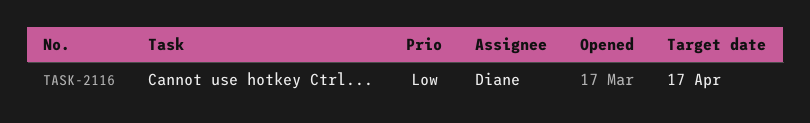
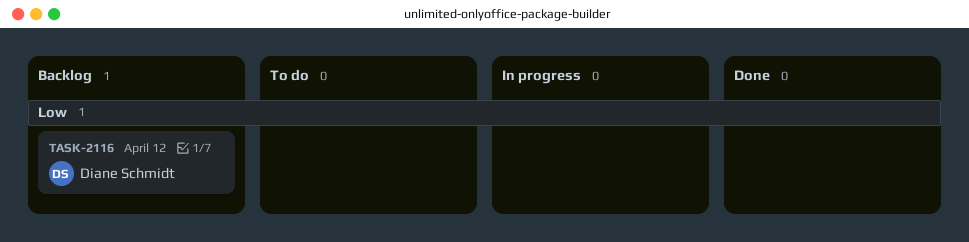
TASK-2116, due: Apr 17 -> Apr 12

